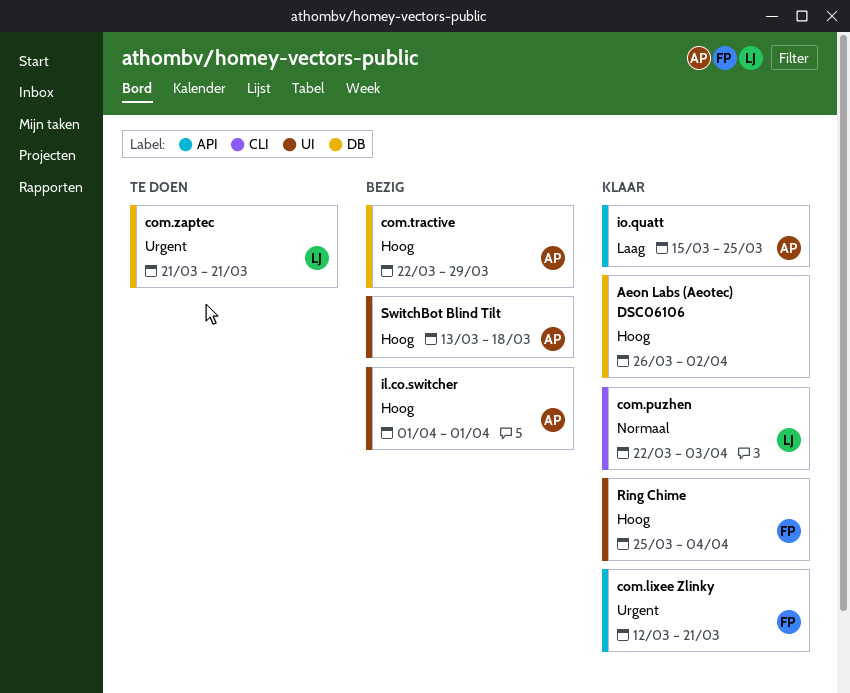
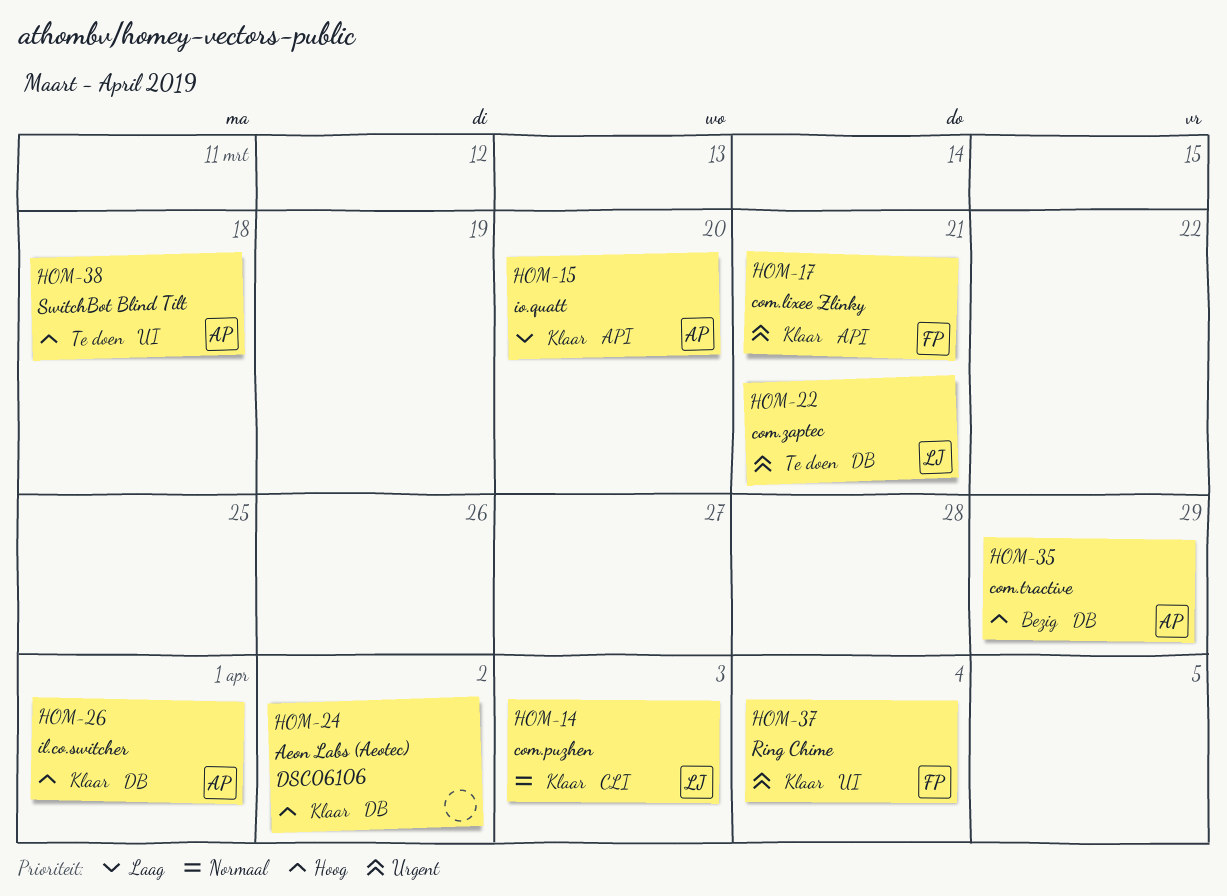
il.co.switcher, status: Bezig -> Klaar
il.co.switcher, label: UI -> DB
io.quatt, due: Mar 25 -> Mar 20
Ring Chime, priority: Hoog -> Urgent
SwitchBot Blind Tilt, status: Bezig -> Te doen

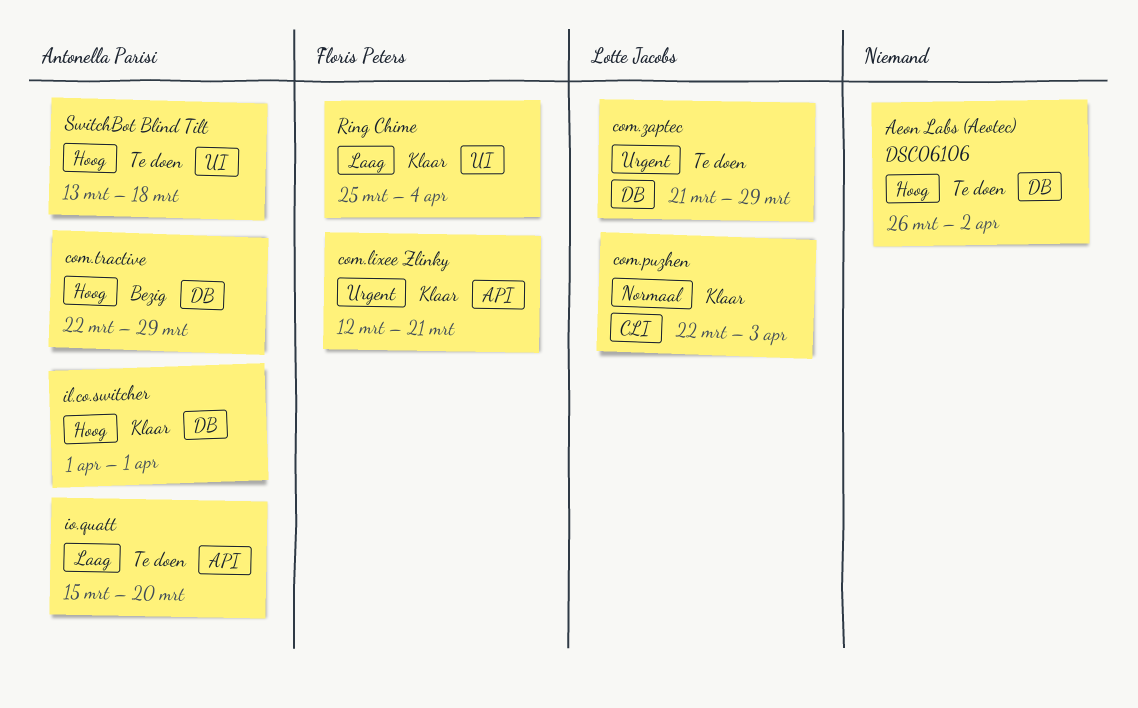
Aeon Labs (Aeotec) DSC06106, status: Klaar -> Te doen
com.zaptec, due: Mar 21 -> Mar 29
io.quatt, status: Klaar -> Te doen
Ring Chime, priority: Urgent -> Laag

